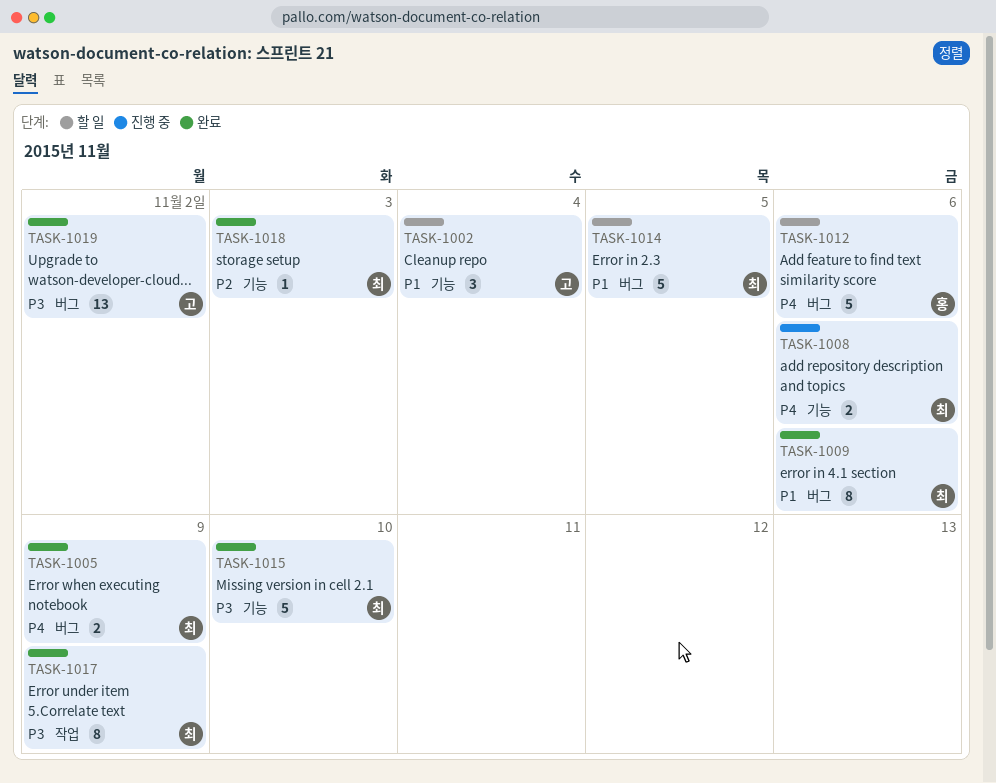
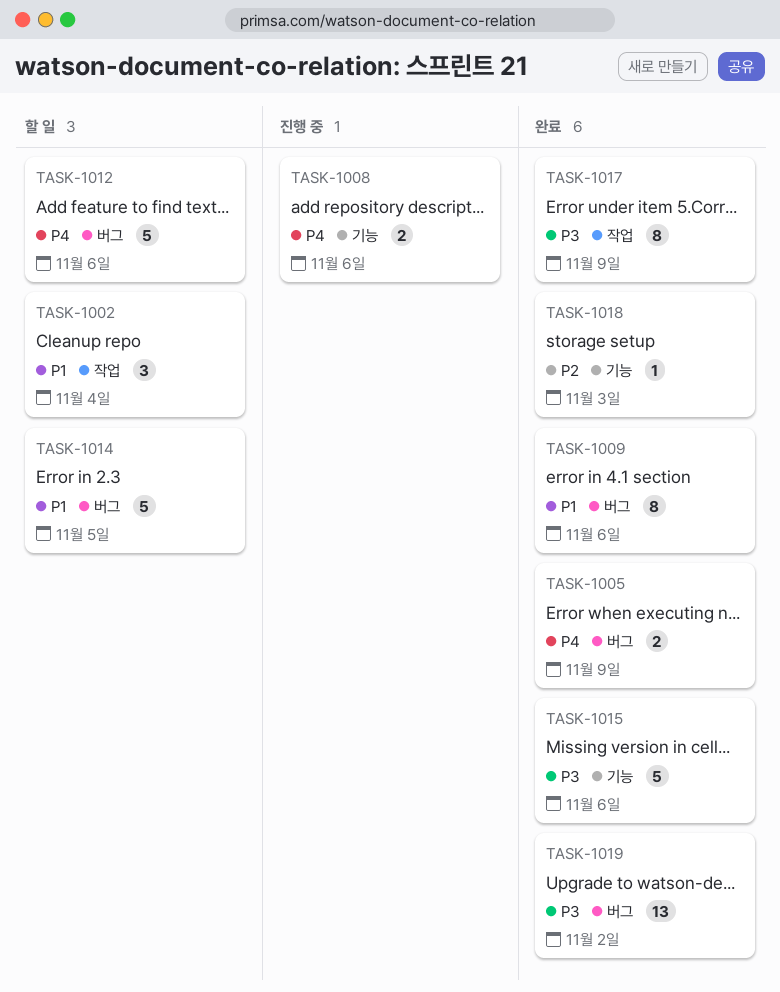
TASK-1002, label: 기능 -> 작업
TASK-1015, due: Nov 10 -> Nov 6

